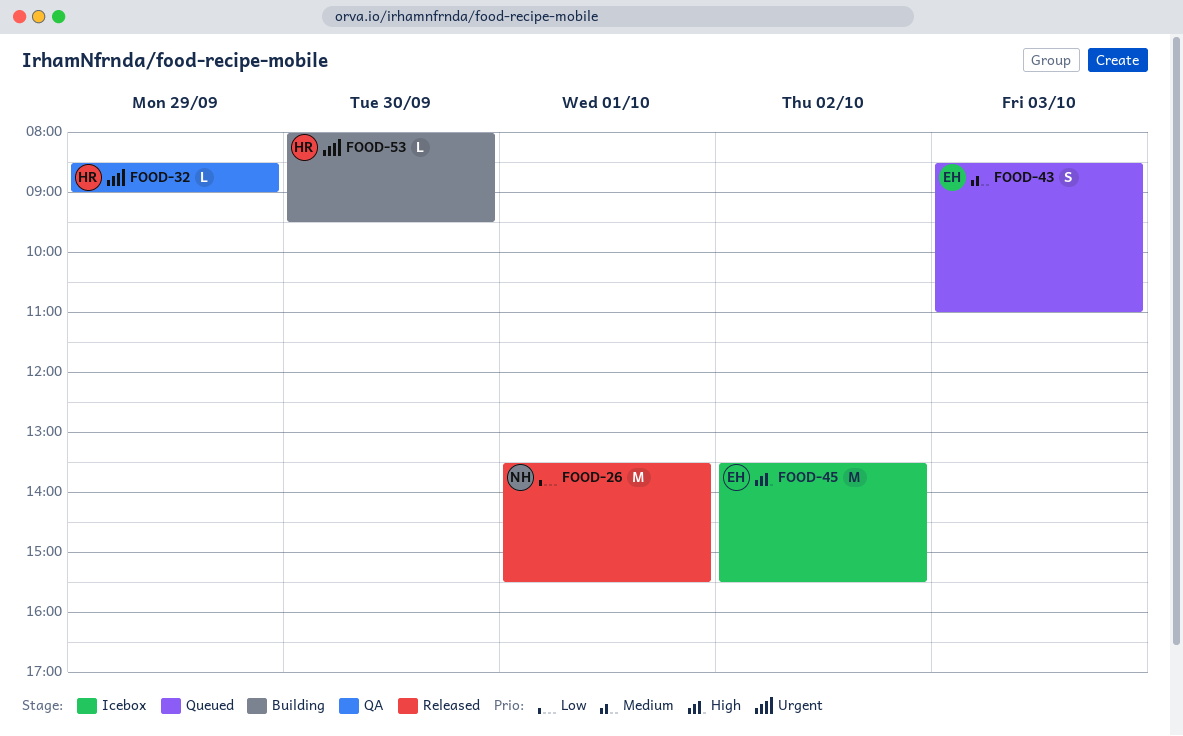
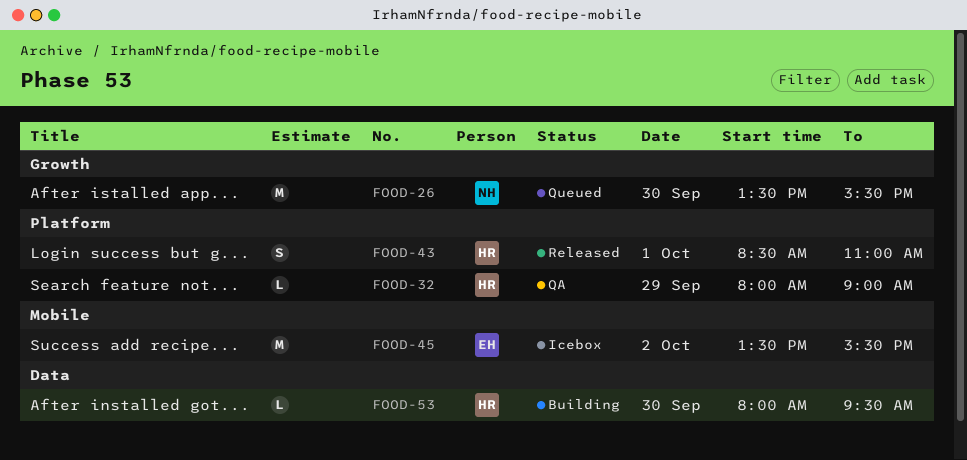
FOOD-26, status: Released -> Queued
FOOD-26, day: Oct 1 -> Sep 30
FOOD-32, begins: 08:30 -> 08:00
FOOD-43, status: Queued -> Released
FOOD-43, owner: EH -> HR
FOOD-43, day: Oct 3 -> Oct 1

